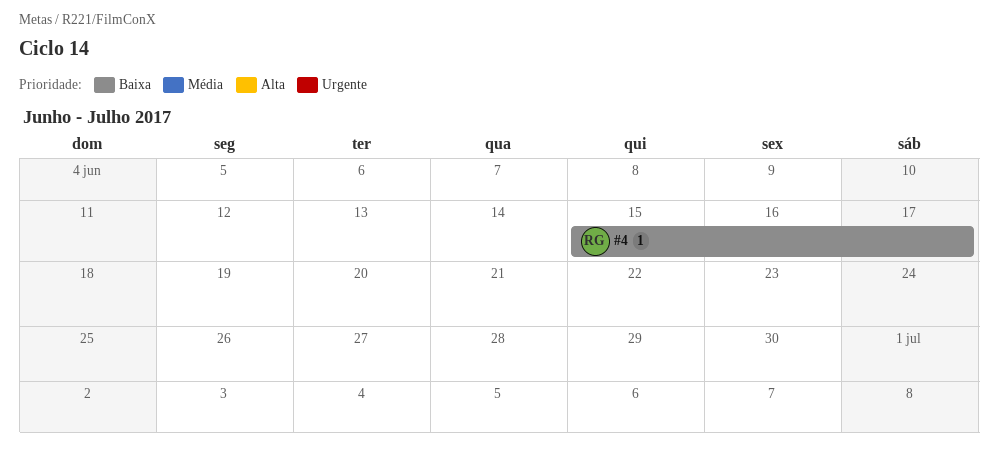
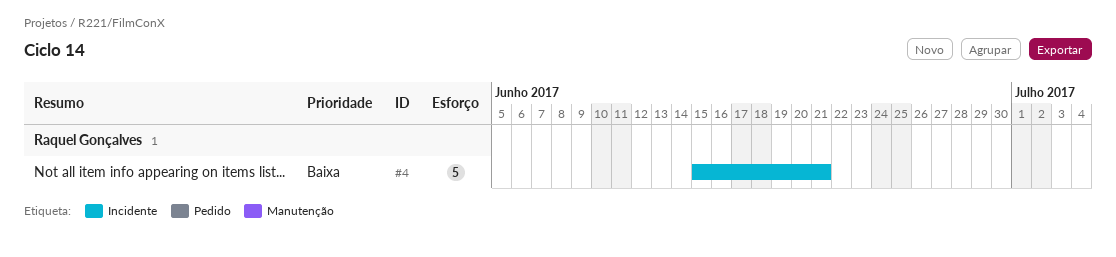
#4, estimate: 1 -> 5
#4, due: Jun 17 -> Jun 21

